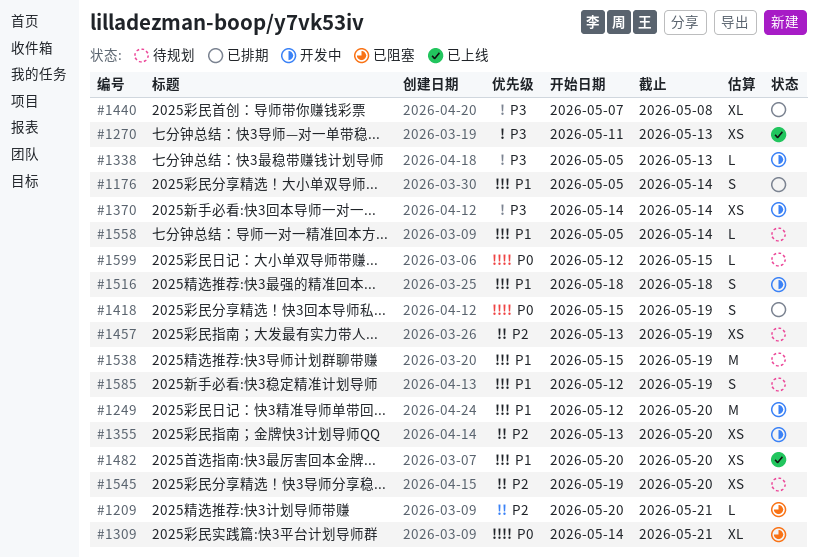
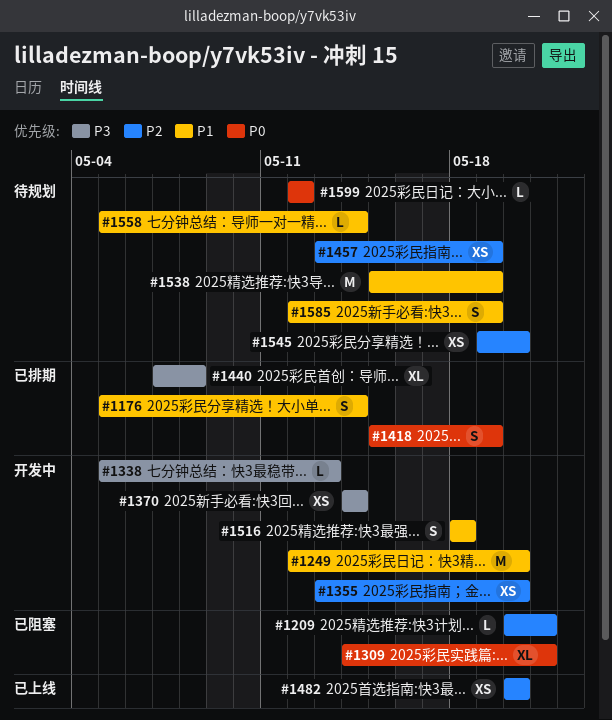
#1270: present -> none
#1482, priority: P1 -> P2
#1599, due: May 15 -> May 12

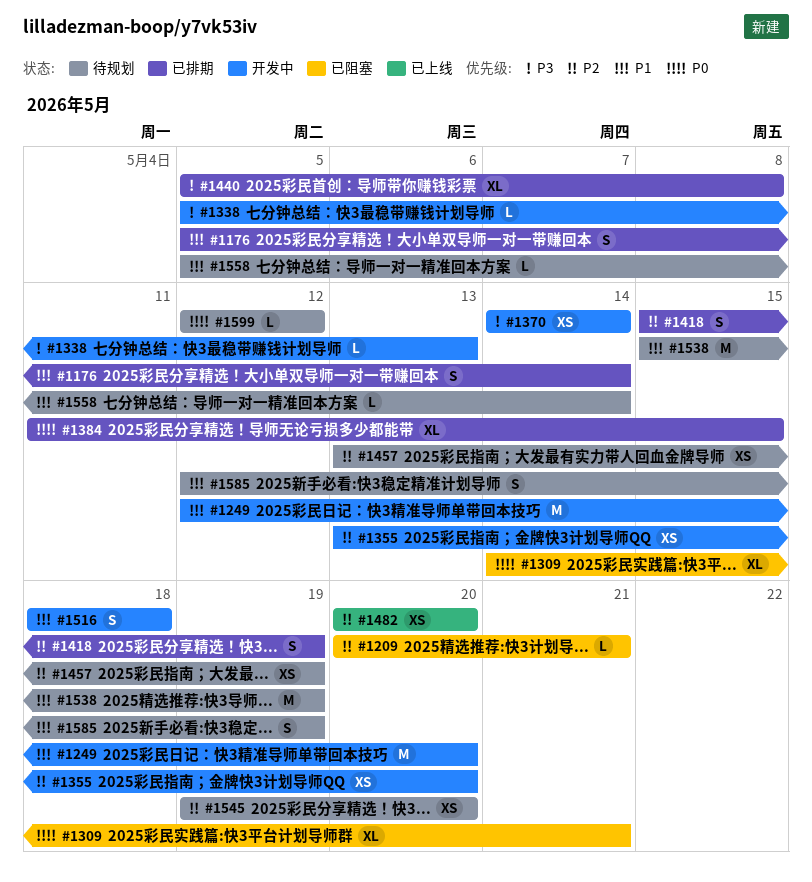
#1384: none -> present
#1418, priority: P0 -> P2
#1440, start: May 7 -> May 5

